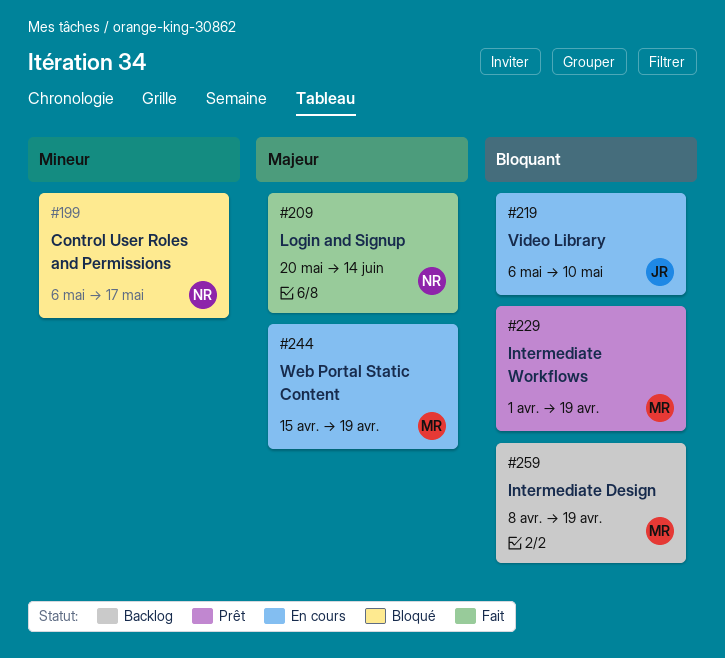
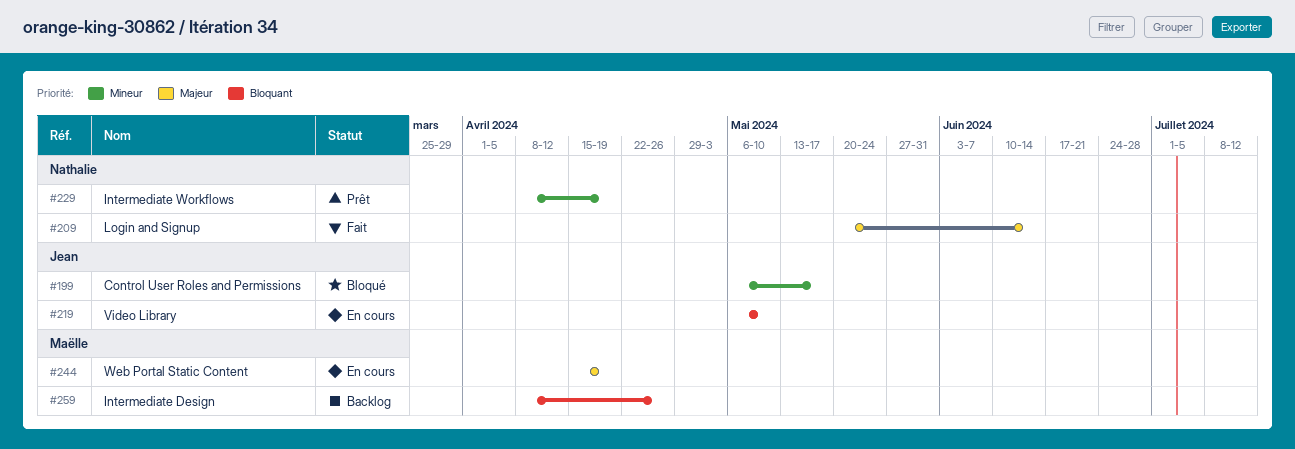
#199, owner: Nathalie -> Jean
#229, owner: Maëlle -> Nathalie
#229, priority: Bloquant -> Mineur
#229, start: Apr 1 -> Apr 8
#259, due: Apr 19 -> Apr 26

